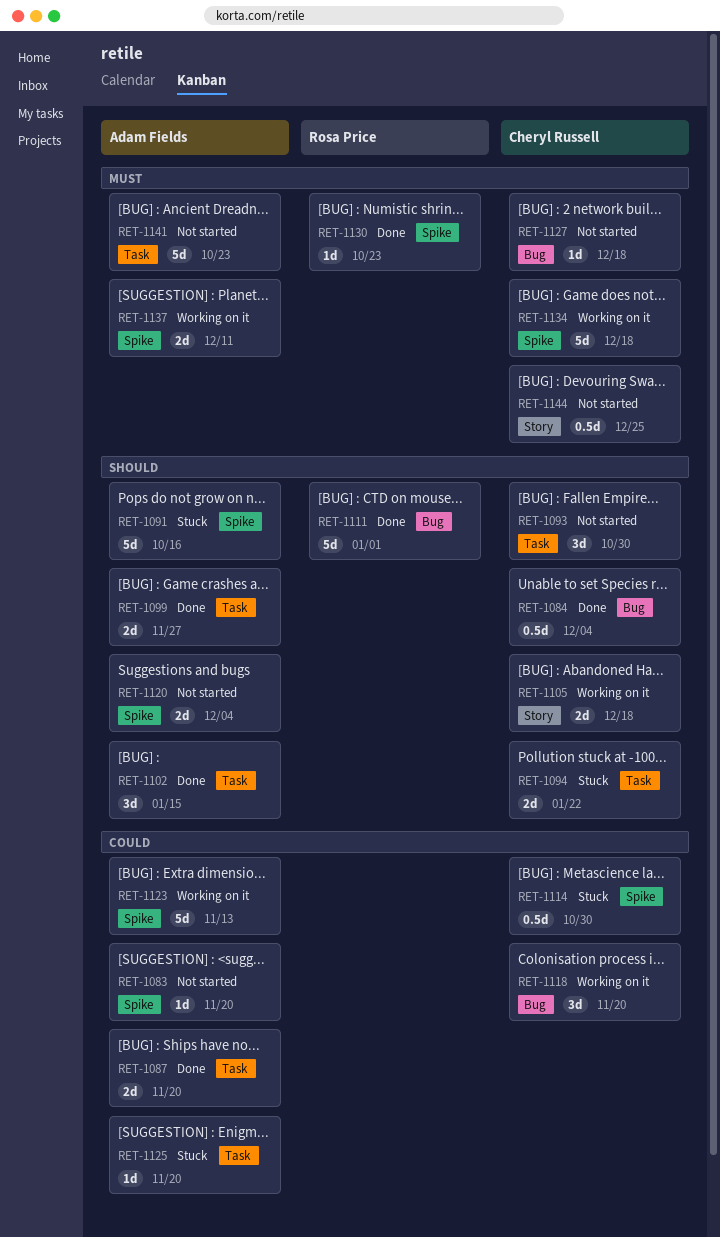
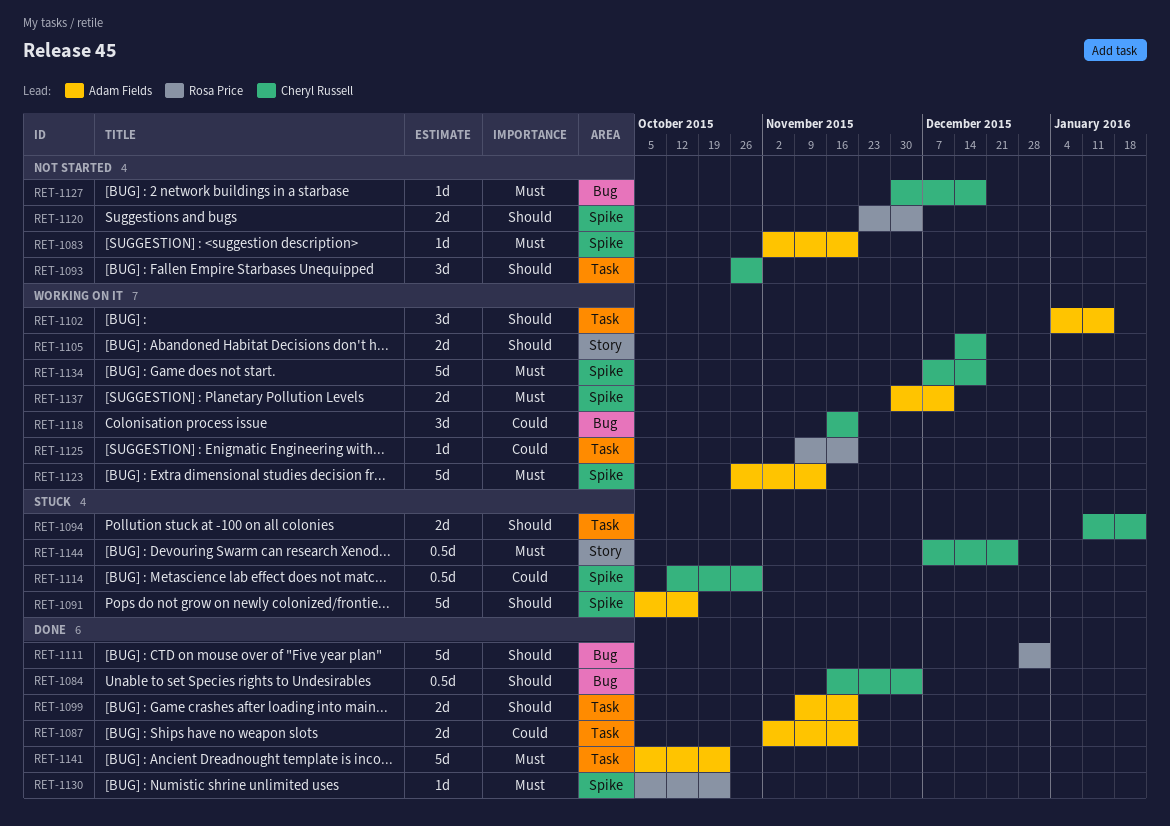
RET-1083, priority: Could -> Must
RET-1099, due: Nov 27 -> Nov 20
RET-1102, status: Done -> Working on it
RET-1120, owner: Adam Fields -> Rosa Price
RET-1123, priority: Could -> Must
RET-1125, status: Stuck -> Working on it
RET-1125, owner: Adam Fields -> Rosa Price
RET-1141, status: Not started -> Done
RET-1144, status: Not started -> Stuck

